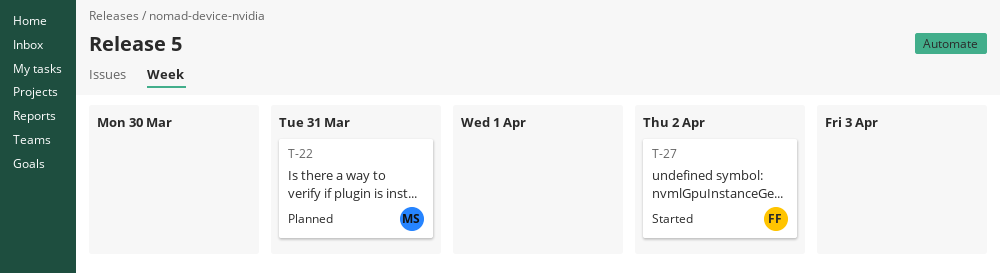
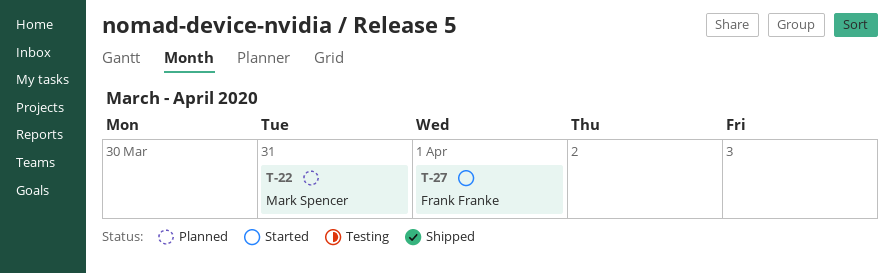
T-27, due: Apr 2 -> Apr 1

